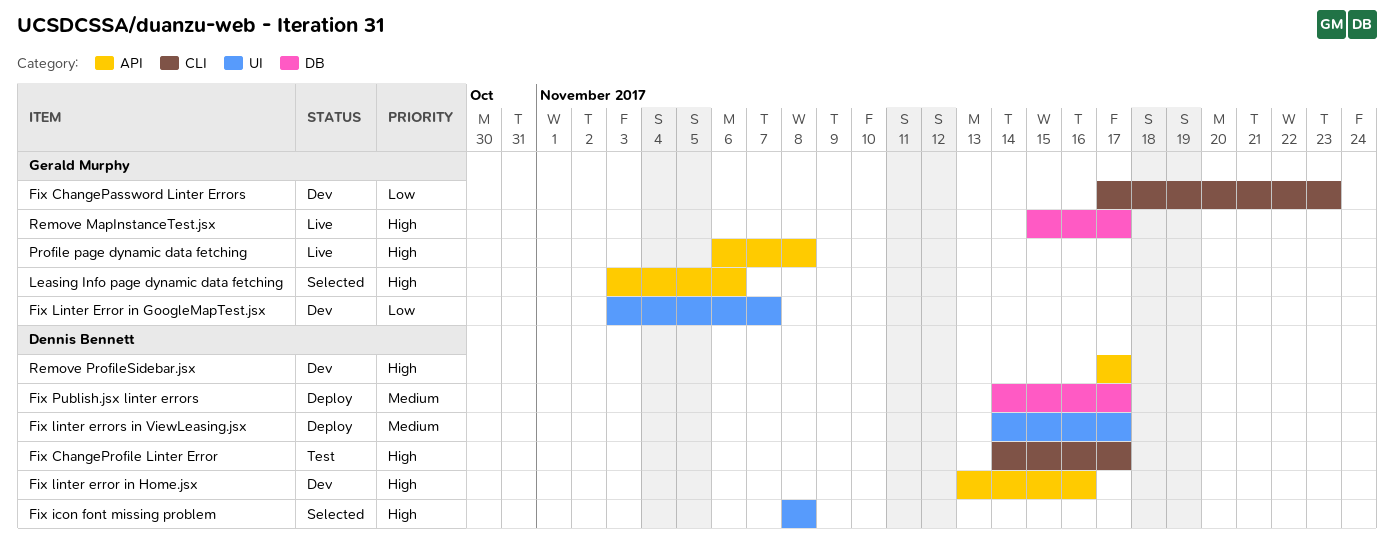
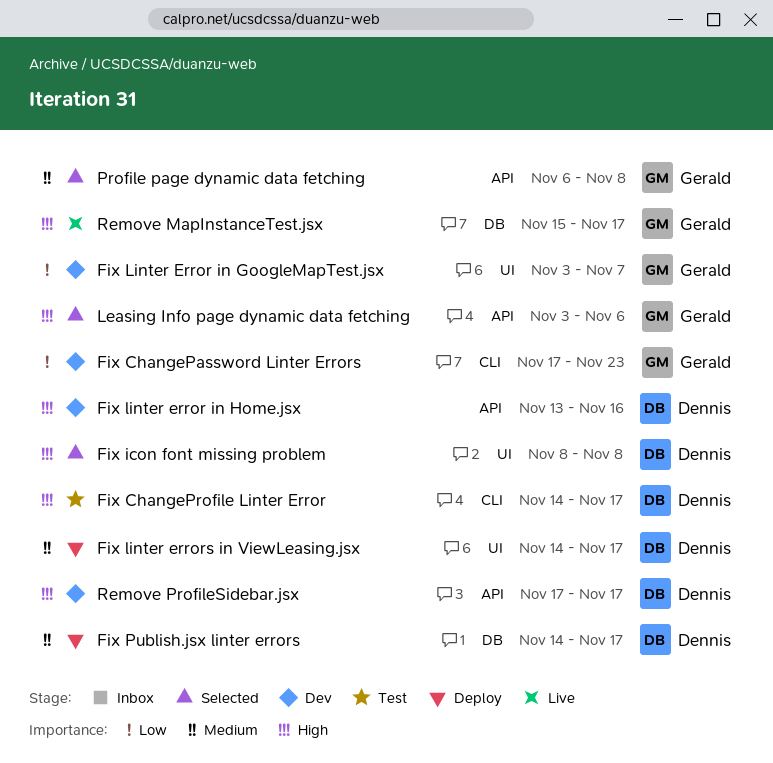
Profile page dynamic data fetching, status: Live -> Selected
Profile page dynamic data fetching, priority: High -> Medium

